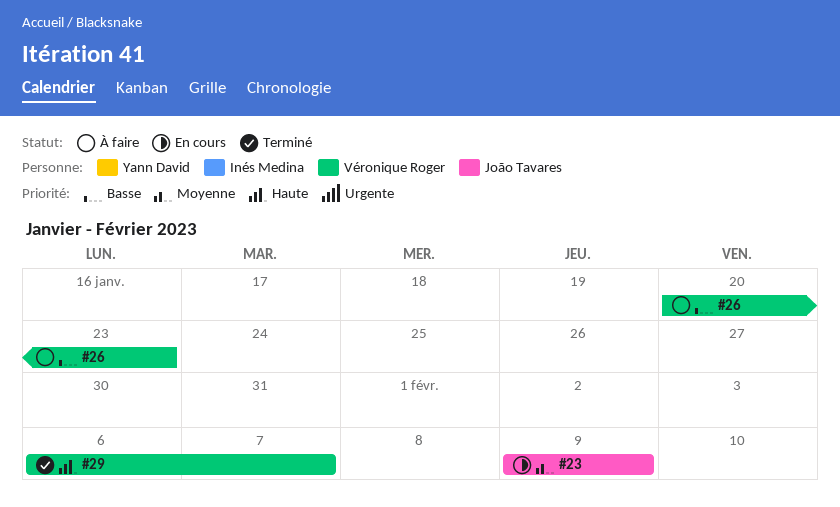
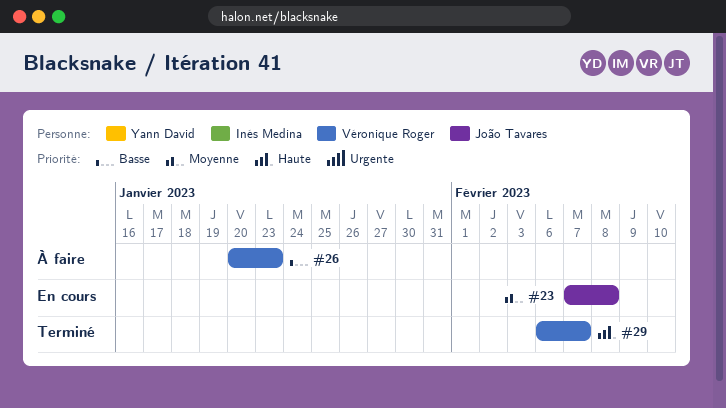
#23, start: Feb 9 -> Feb 7
#23, due: Feb 9 -> Feb 8

